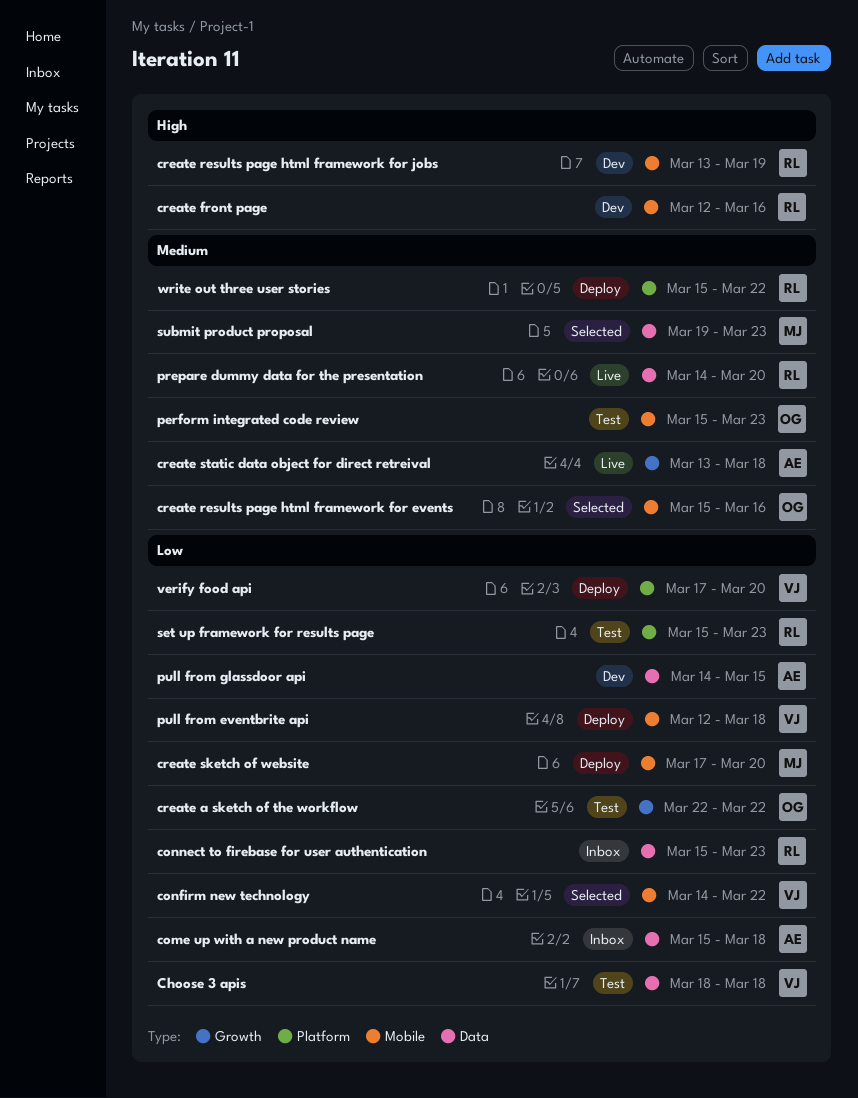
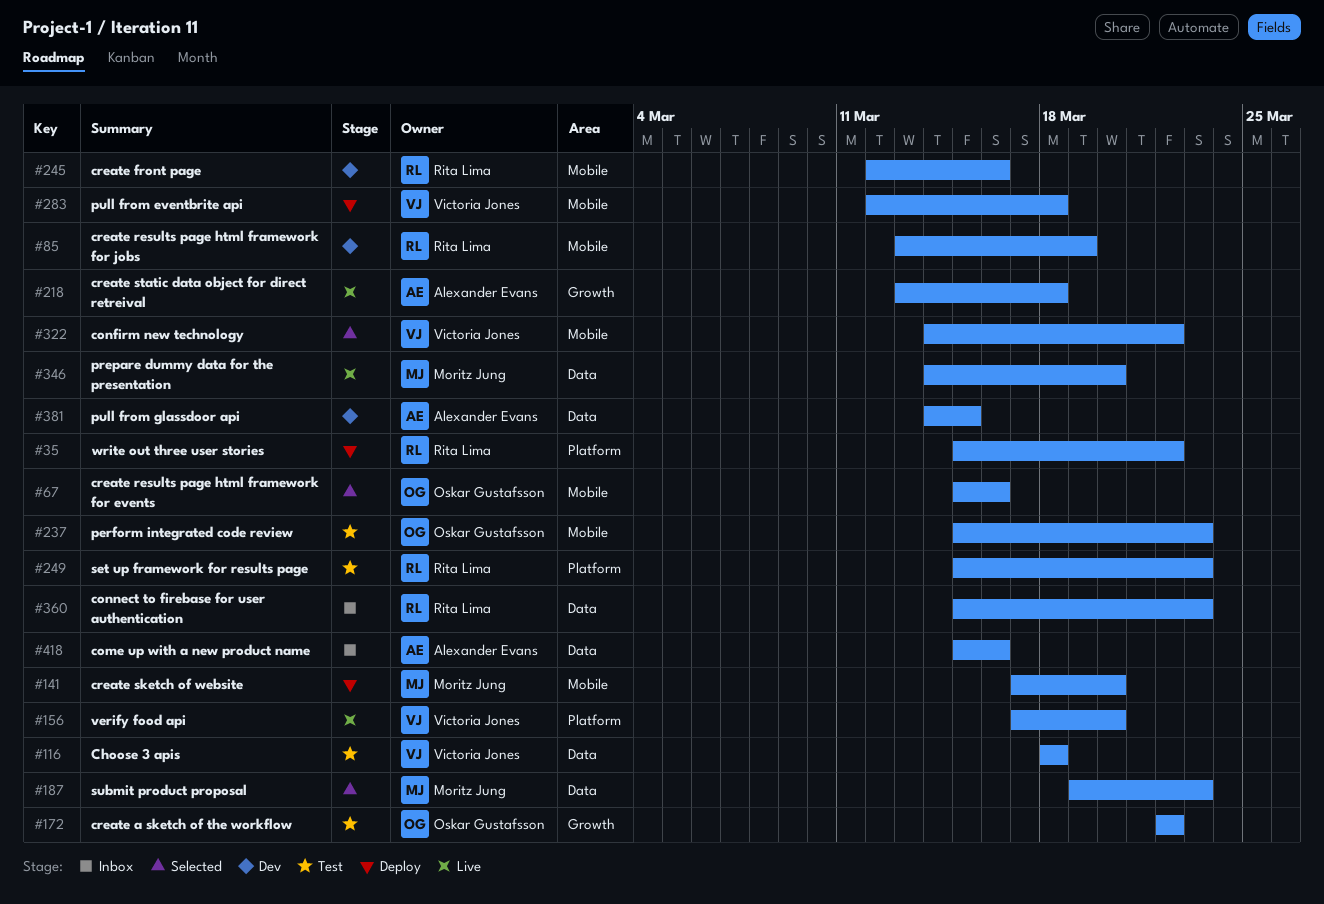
come up with a new product name, due: Mar 18 -> Mar 16
prepare dummy data for the presentation, owner: Rita Lima -> Moritz Jung
verify food api, status: Deploy -> Live

